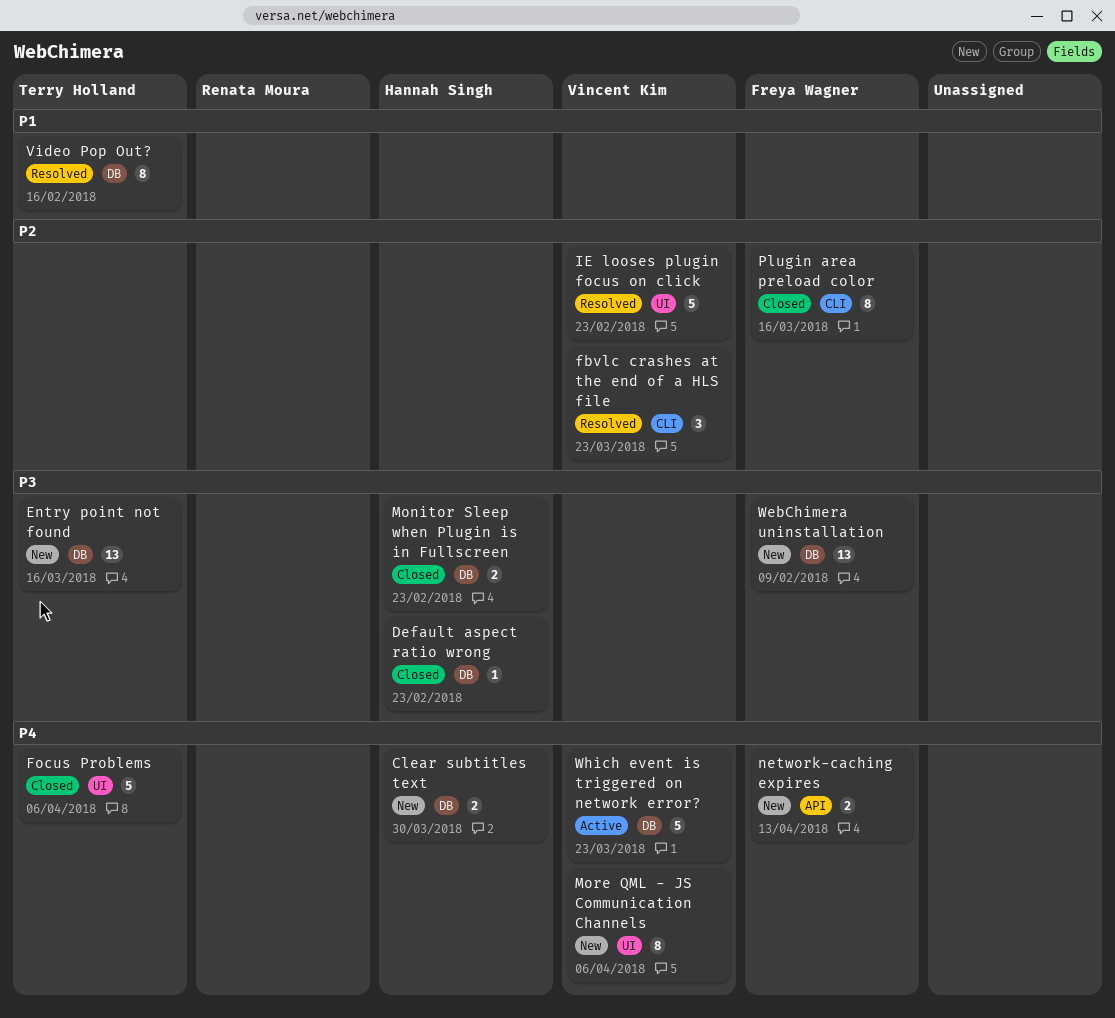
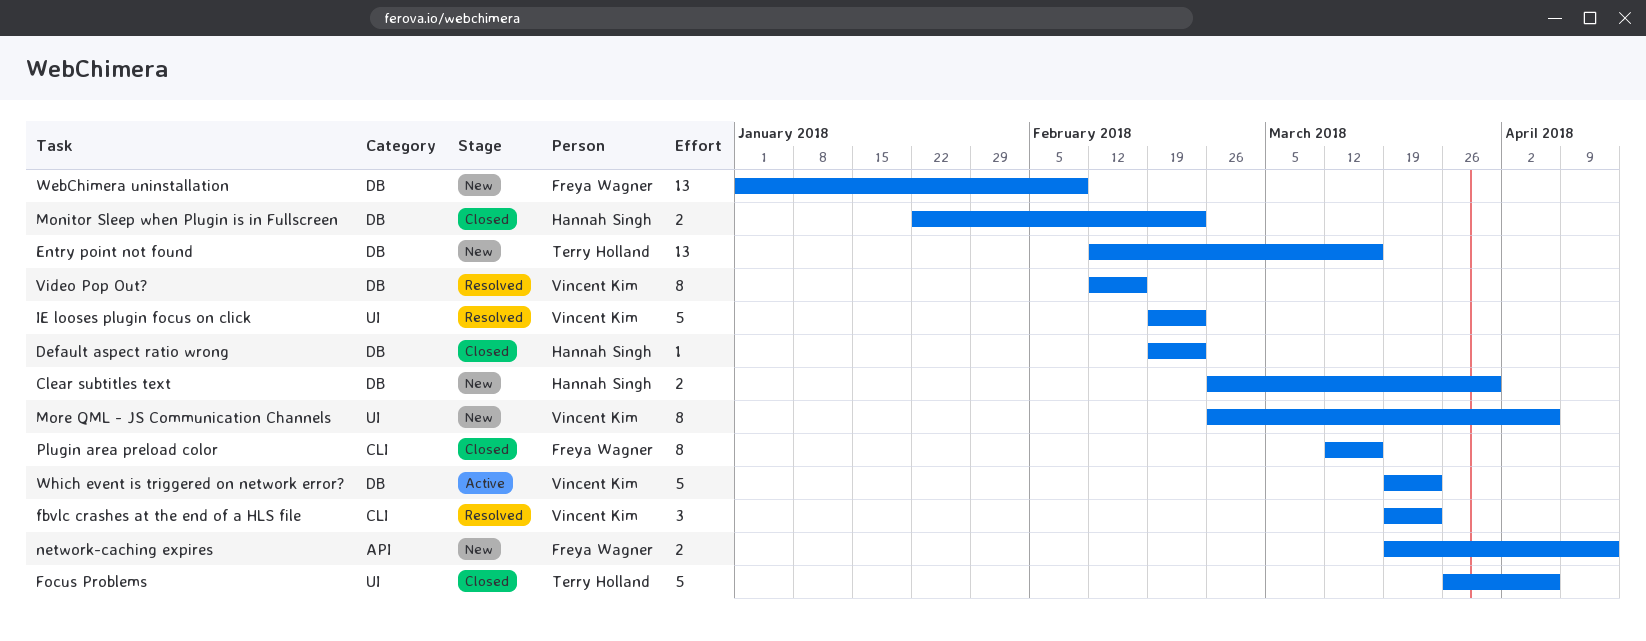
Video Pop Out?, owner: Terry Holland -> Vincent Kim

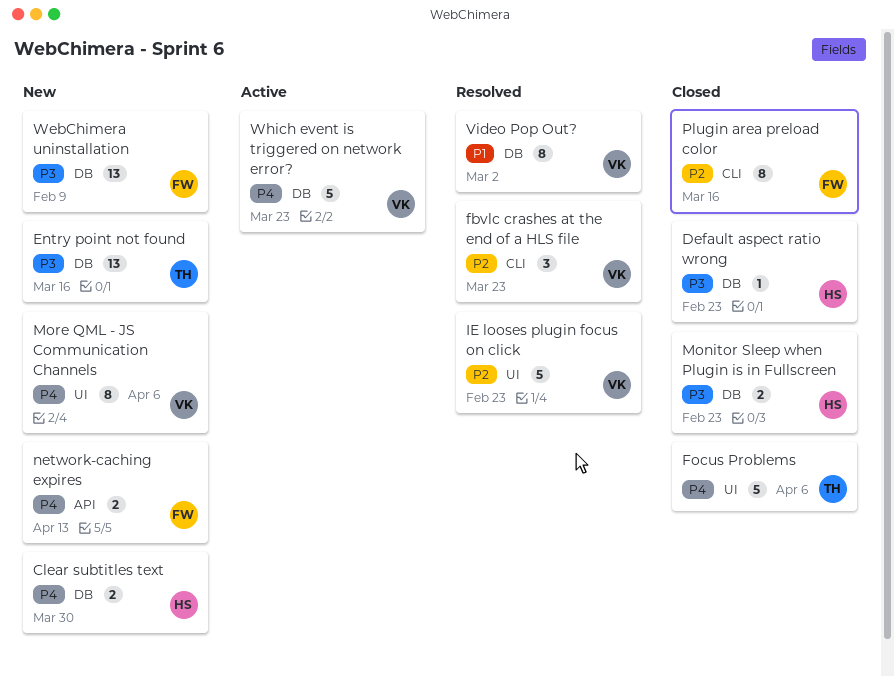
Video Pop Out?, due: Feb 16 -> Mar 2

